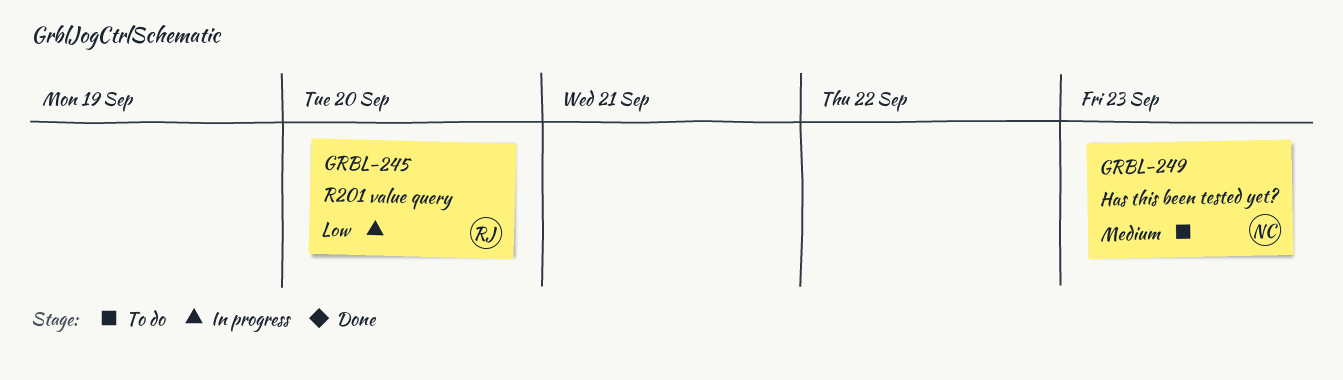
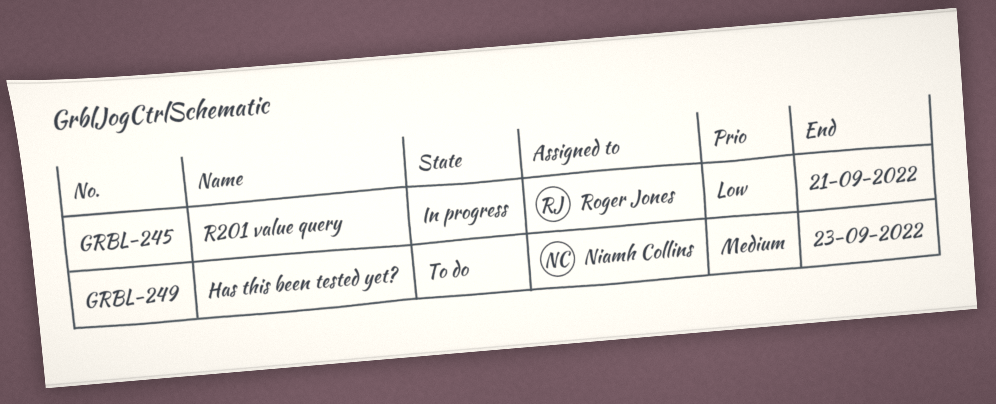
GRBL-245, due: Sep 20 -> Sep 21

